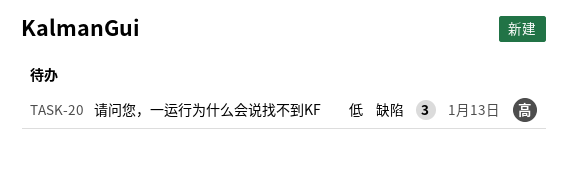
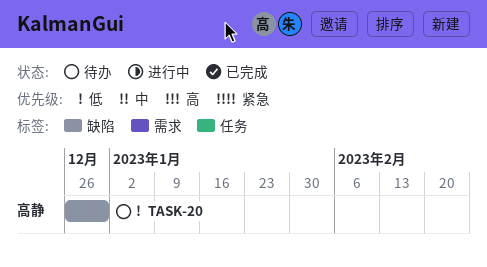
TASK-20, due: Jan 13 -> Dec 30

